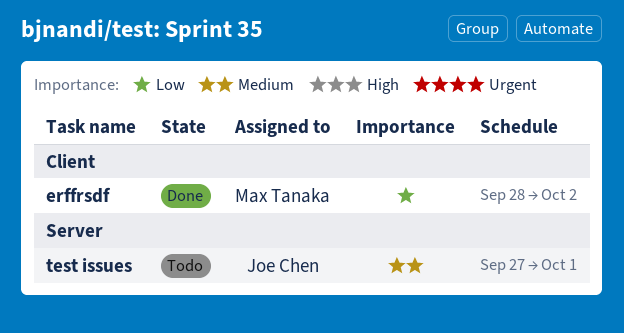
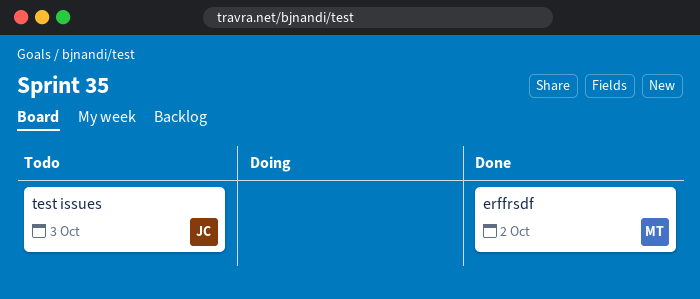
test issues, due: Oct 1 -> Oct 3

